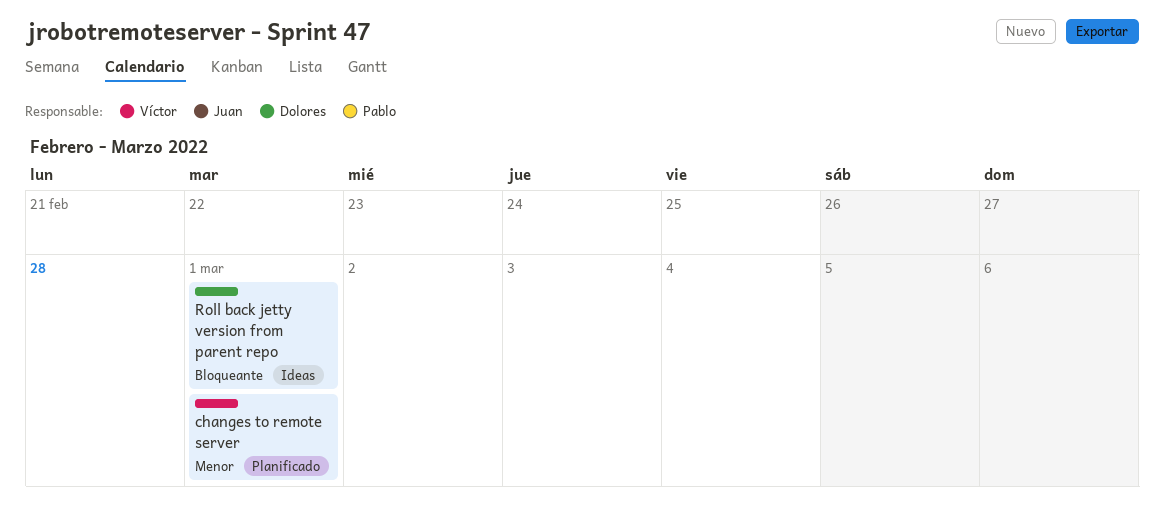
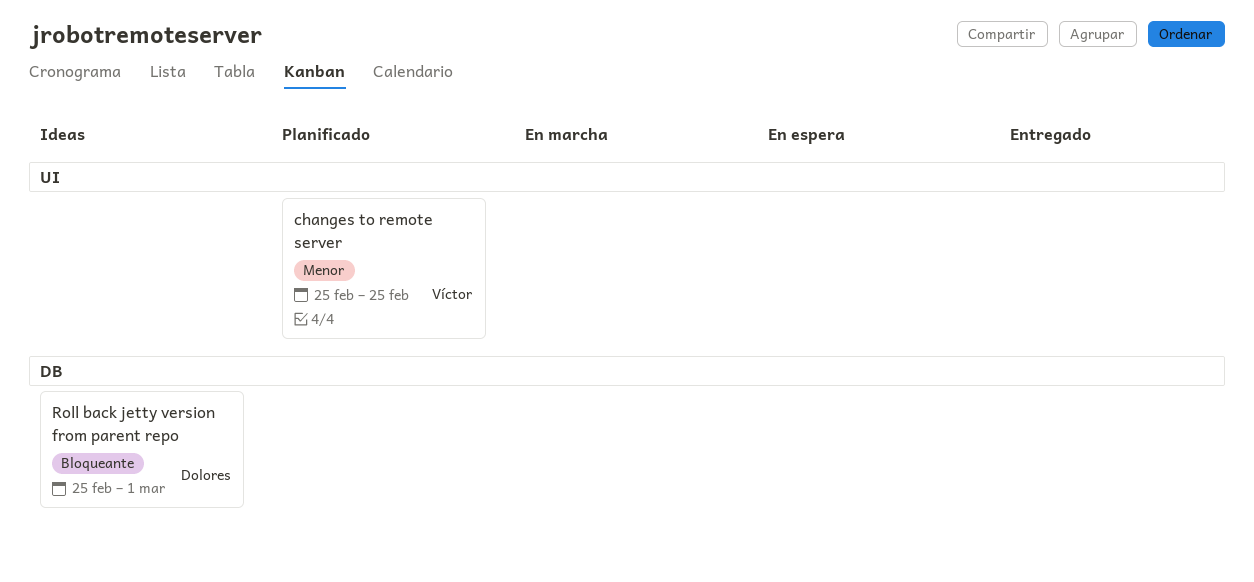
changes to remote server, due: Mar 1 -> Feb 25

